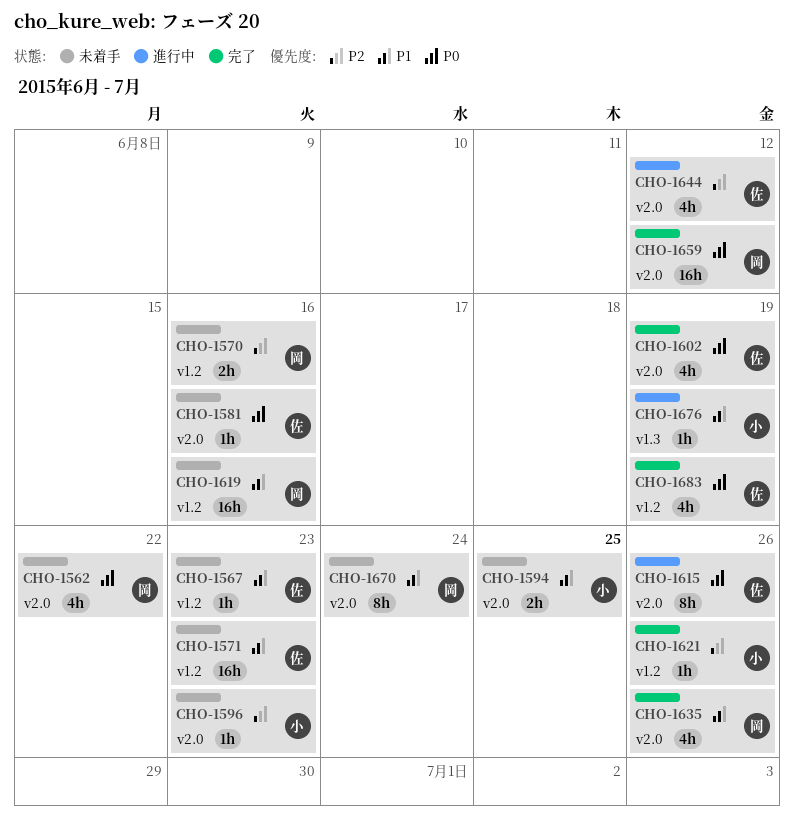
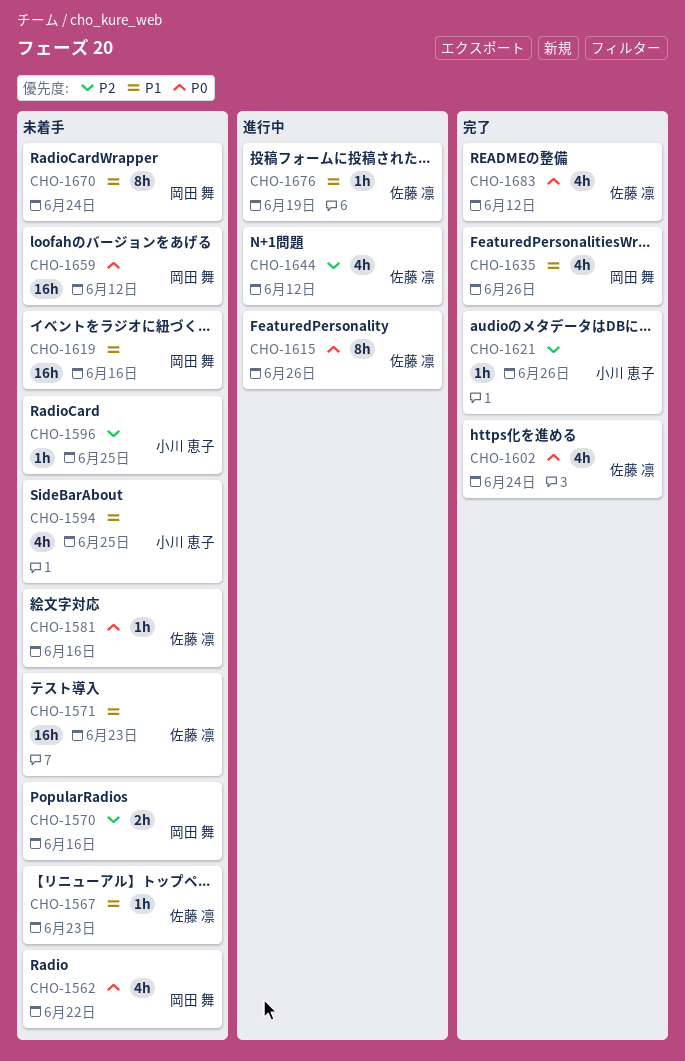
CHO-1594, estimate: 2h -> 4h
CHO-1596, due: Jun 23 -> Jun 25
CHO-1602, due: Jun 19 -> Jun 24
CHO-1659, status: 完了 -> 未着手
CHO-1676, owner: 小川 恵子 -> 佐藤 凛
CHO-1683, due: Jun 19 -> Jun 12

